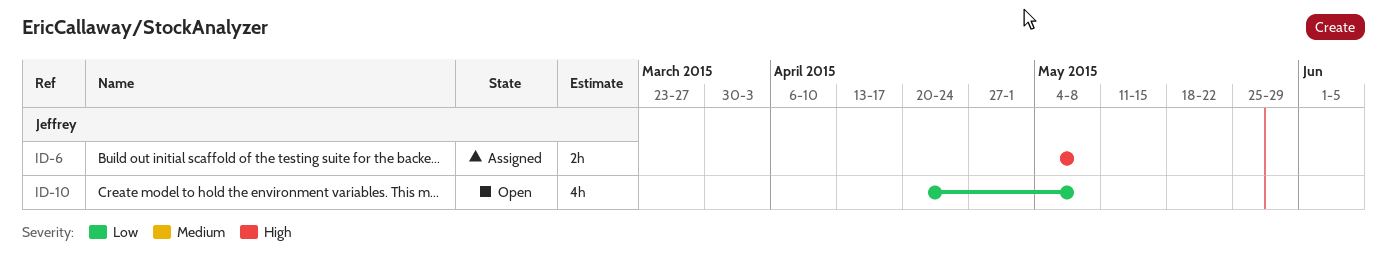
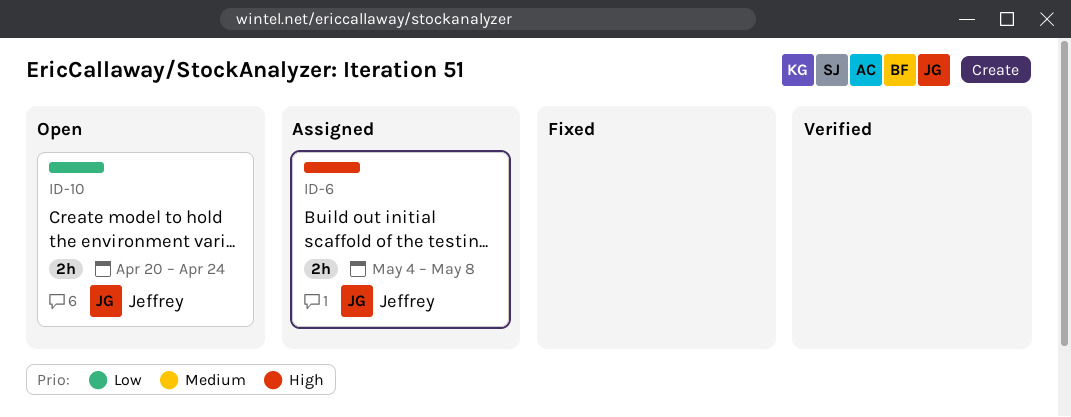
ID-10, estimate: 4h -> 2h
ID-10, due: May 8 -> Apr 24

